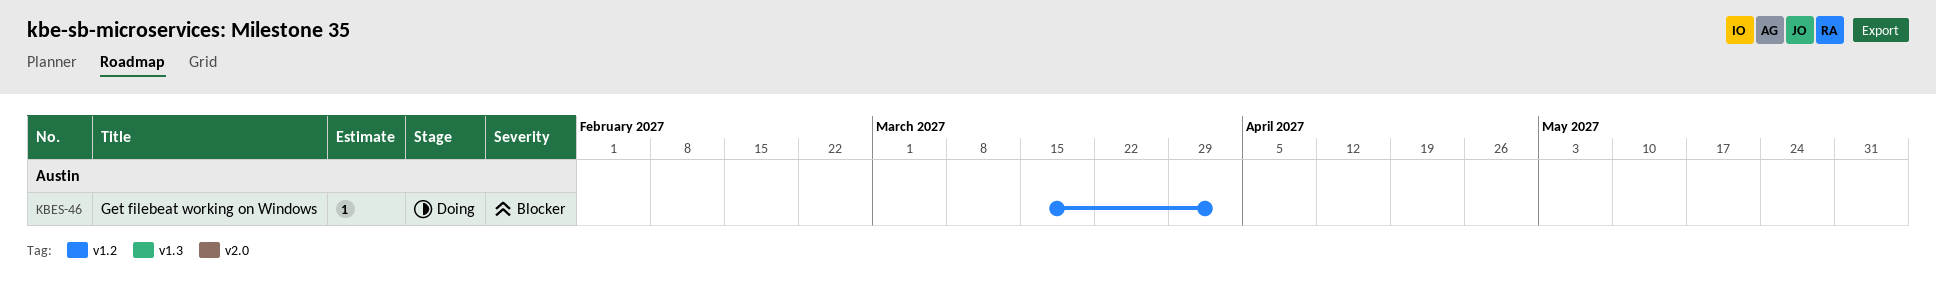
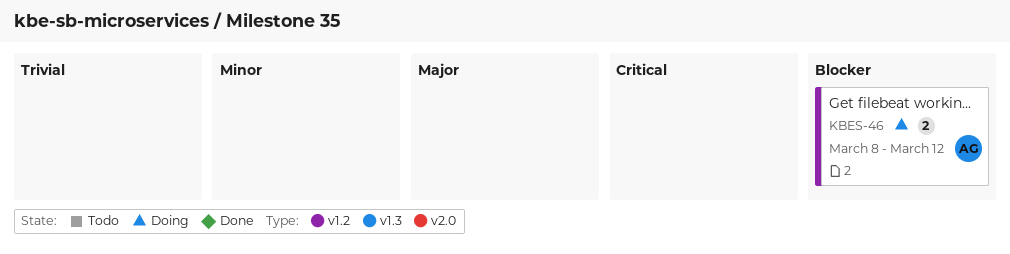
KBES-46, estimate: 1 -> 2
KBES-46, start: Mar 15 -> Mar 8
KBES-46, due: Apr 2 -> Mar 12

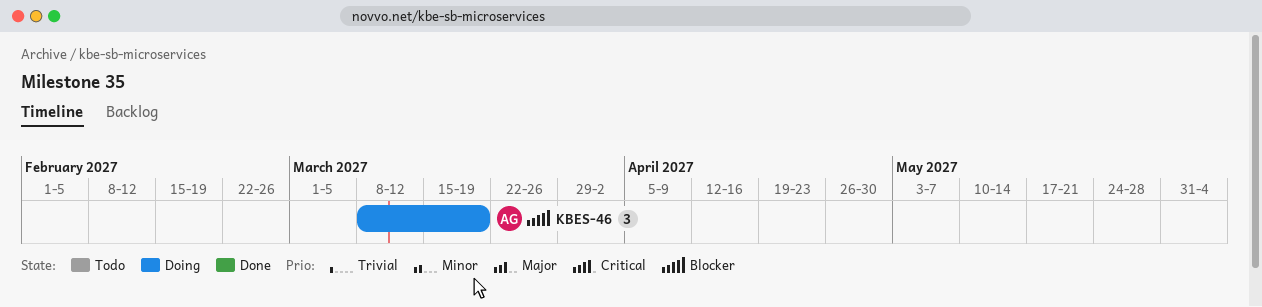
KBES-46, estimate: 2 -> 3
KBES-46, due: Mar 12 -> Mar 19

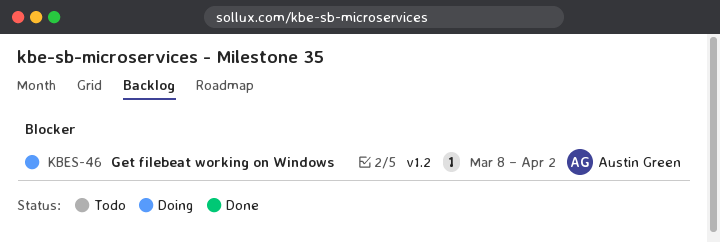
KBES-46, estimate: 3 -> 1
KBES-46, due: Mar 19 -> Apr 2

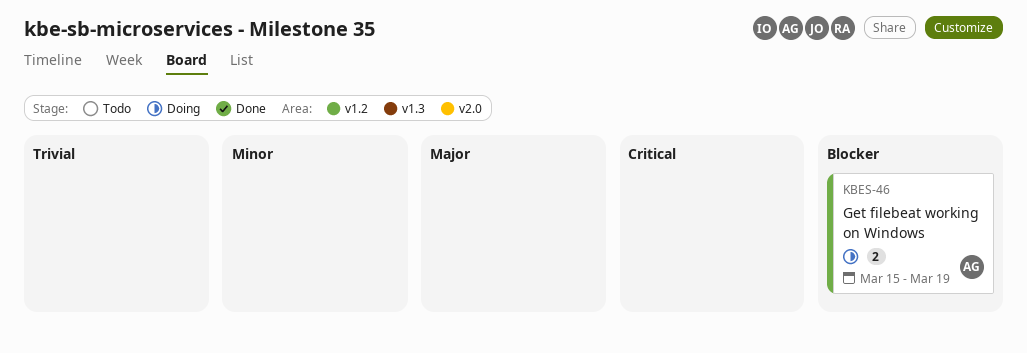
KBES-46, estimate: 1 -> 2
KBES-46, start: Mar 8 -> Mar 15
KBES-46, due: Apr 2 -> Mar 19

